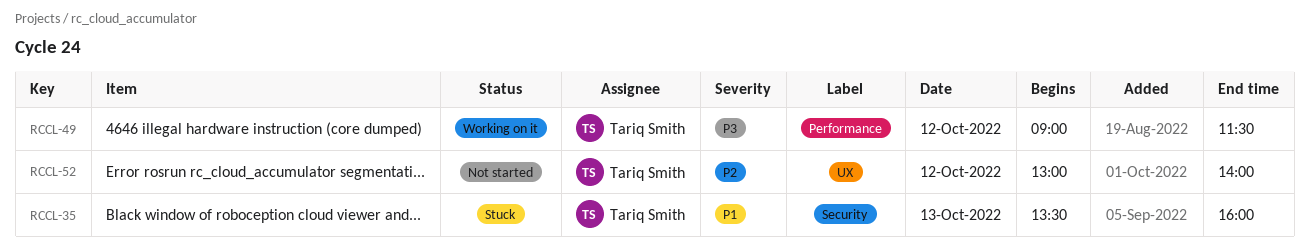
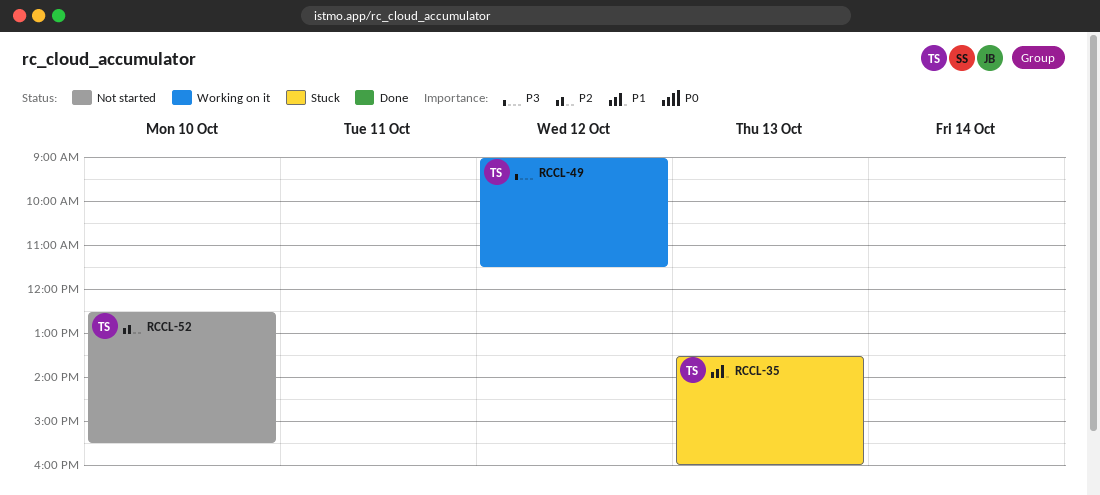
RCCL-52, day: Oct 12 -> Oct 10
RCCL-52, begins: 13:00 -> 12:30
RCCL-52, ends: 14:00 -> 15:30

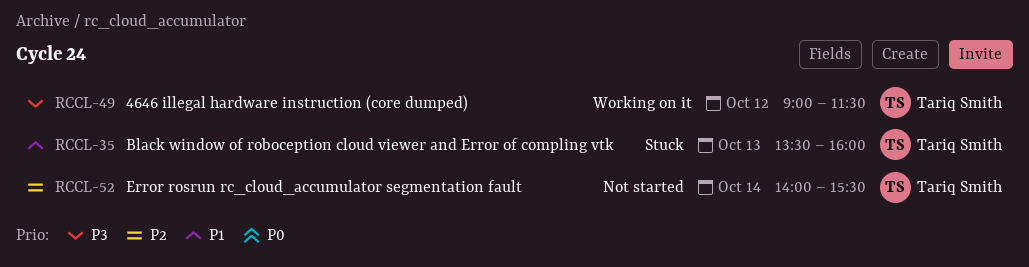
RCCL-52, day: Oct 10 -> Oct 14
RCCL-52, begins: 12:30 -> 14:00

